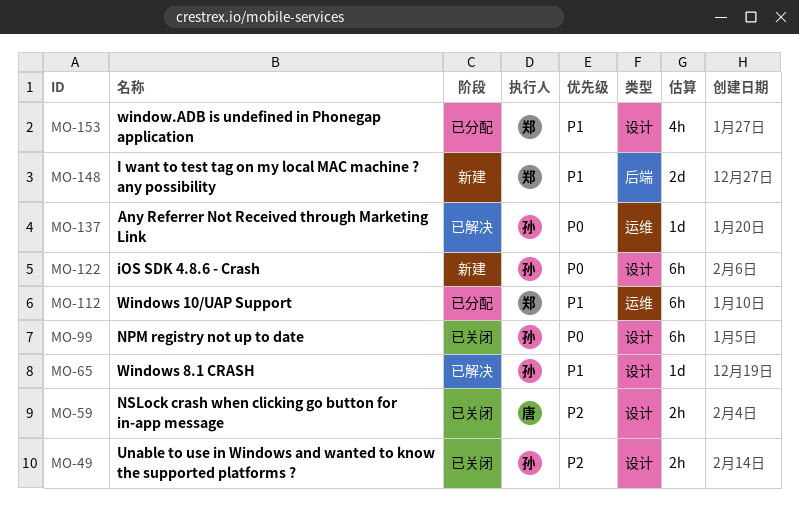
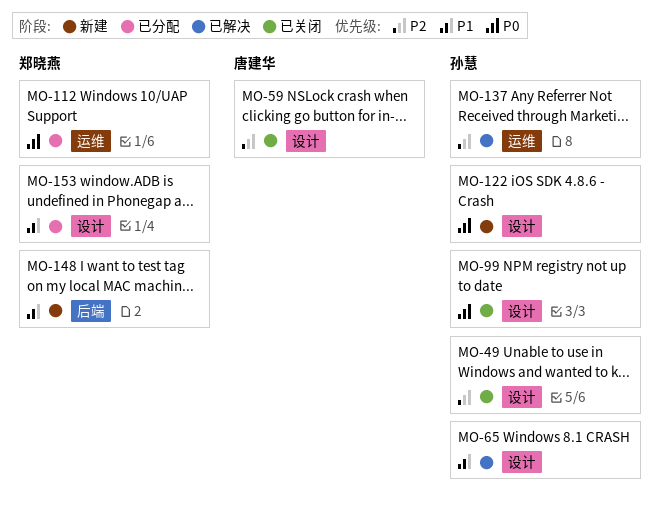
MO-112, priority: P1 -> P0
MO-137, priority: P0 -> P2

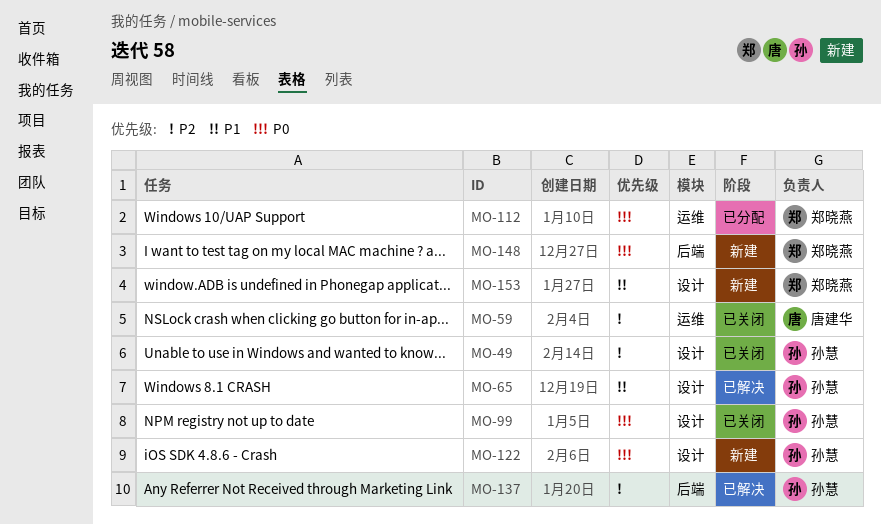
MO-59, label: 设计 -> 运维
MO-137, label: 运维 -> 后端
MO-148, priority: P1 -> P0
MO-153, status: 已分配 -> 新建

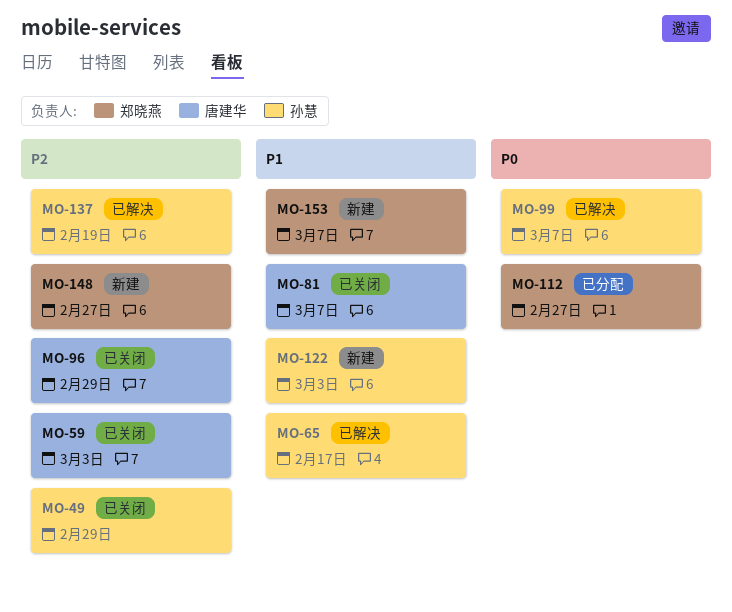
MO-81: none -> present
MO-96: none -> present
MO-99, status: 已关闭 -> 已解决
MO-122, priority: P0 -> P1
MO-148, priority: P0 -> P2

